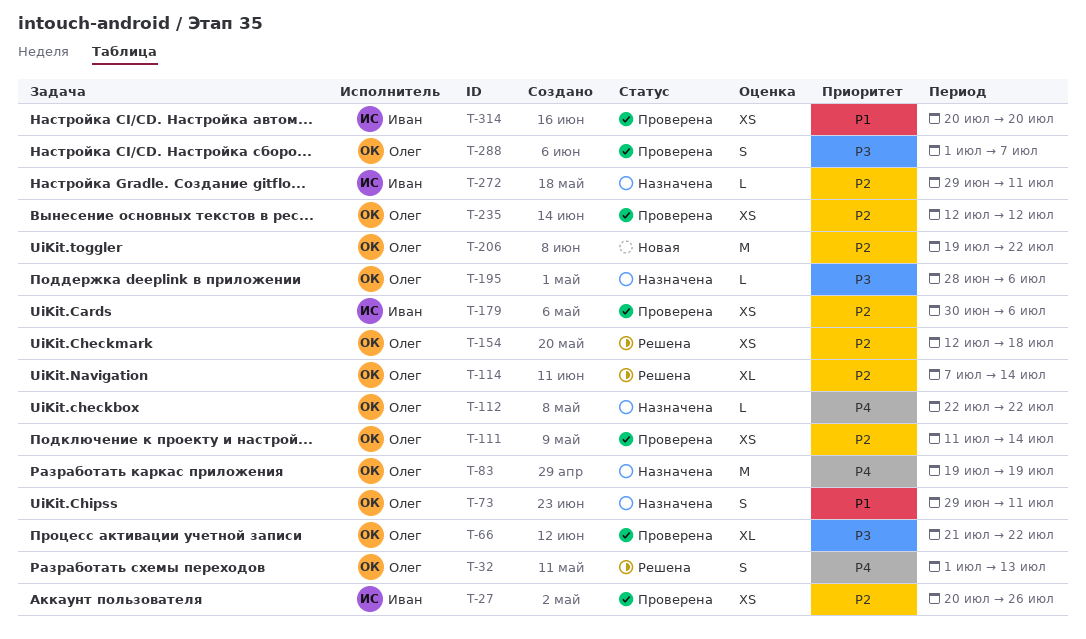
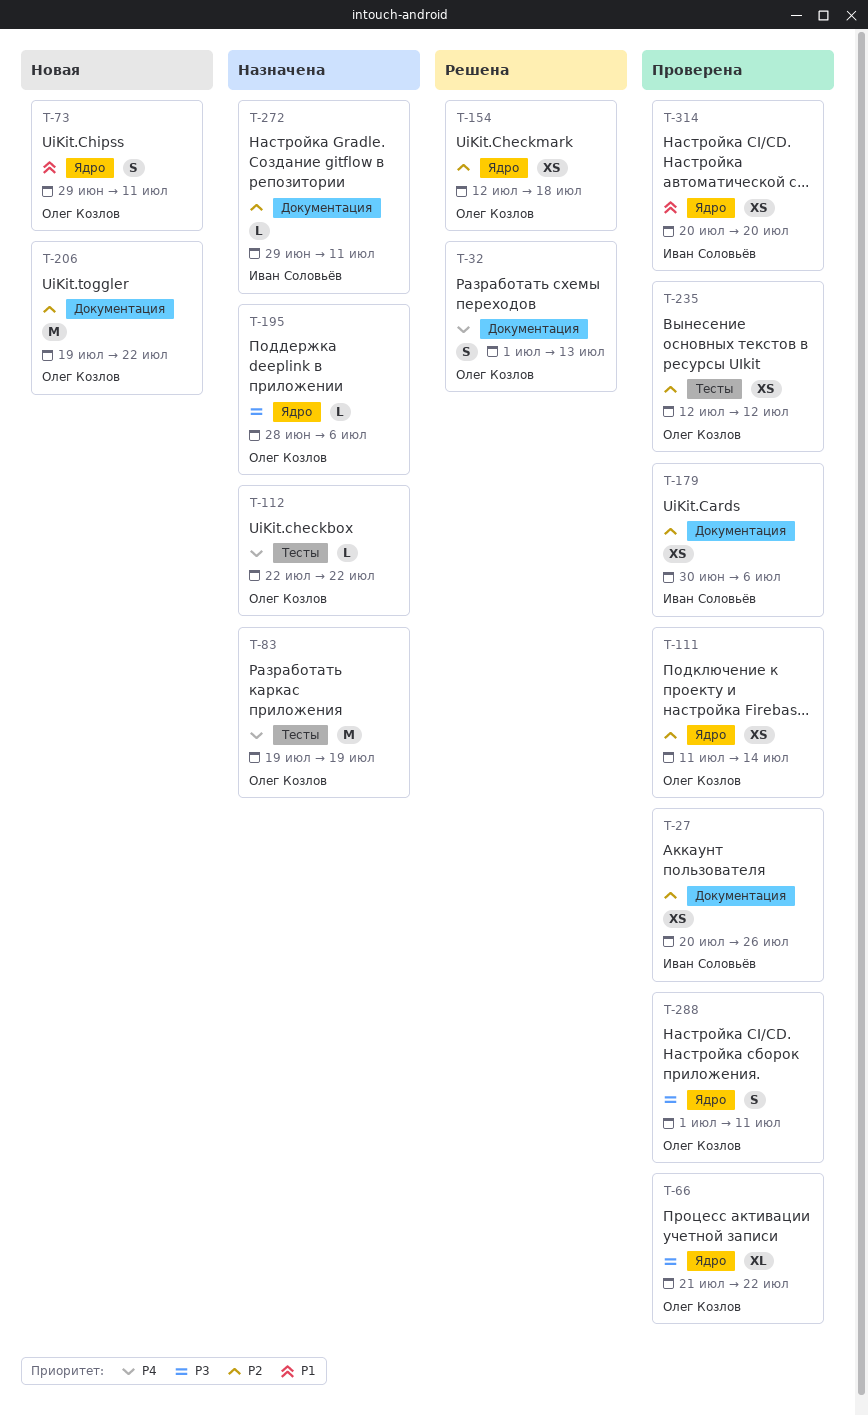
T-73, status: Назначена -> Новая
T-114: present -> none
T-288, due: Jul 7 -> Jul 11

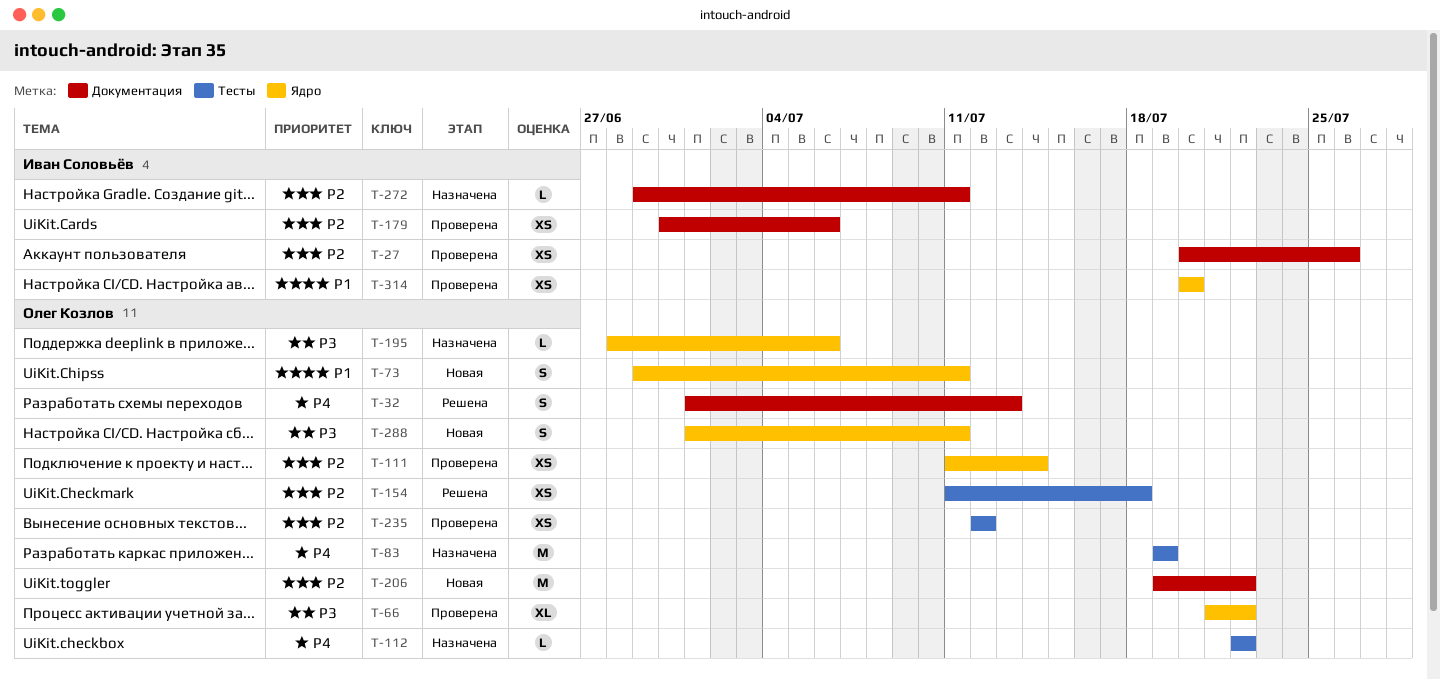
T-154, label: Ядро -> Тесты
T-154, start: Jul 12 -> Jul 11
T-288, status: Проверена -> Новая

